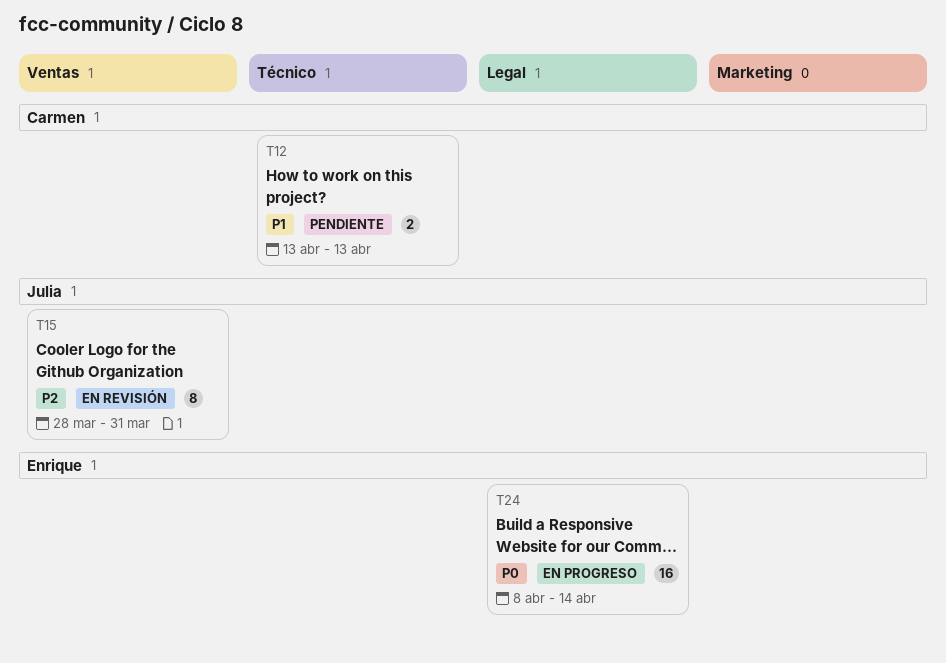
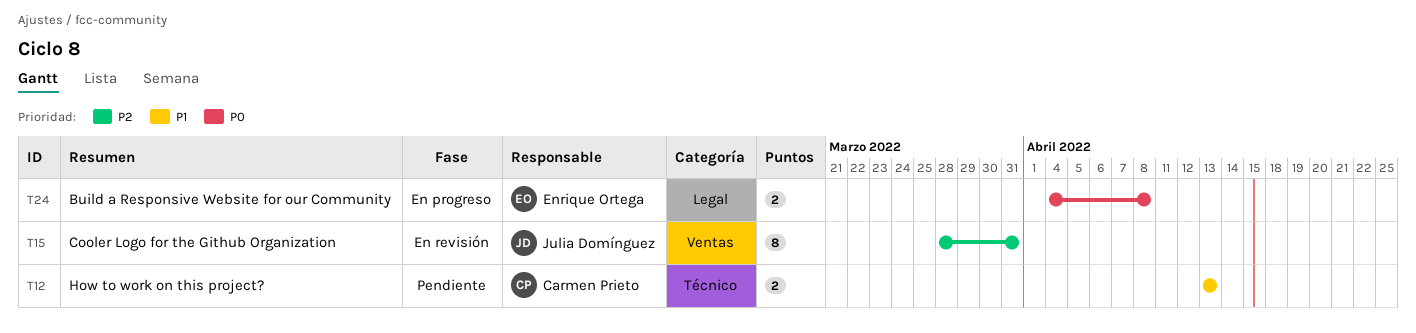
T24, estimate: 16 -> 2
T24, start: Apr 8 -> Apr 4
T24, due: Apr 14 -> Apr 8

